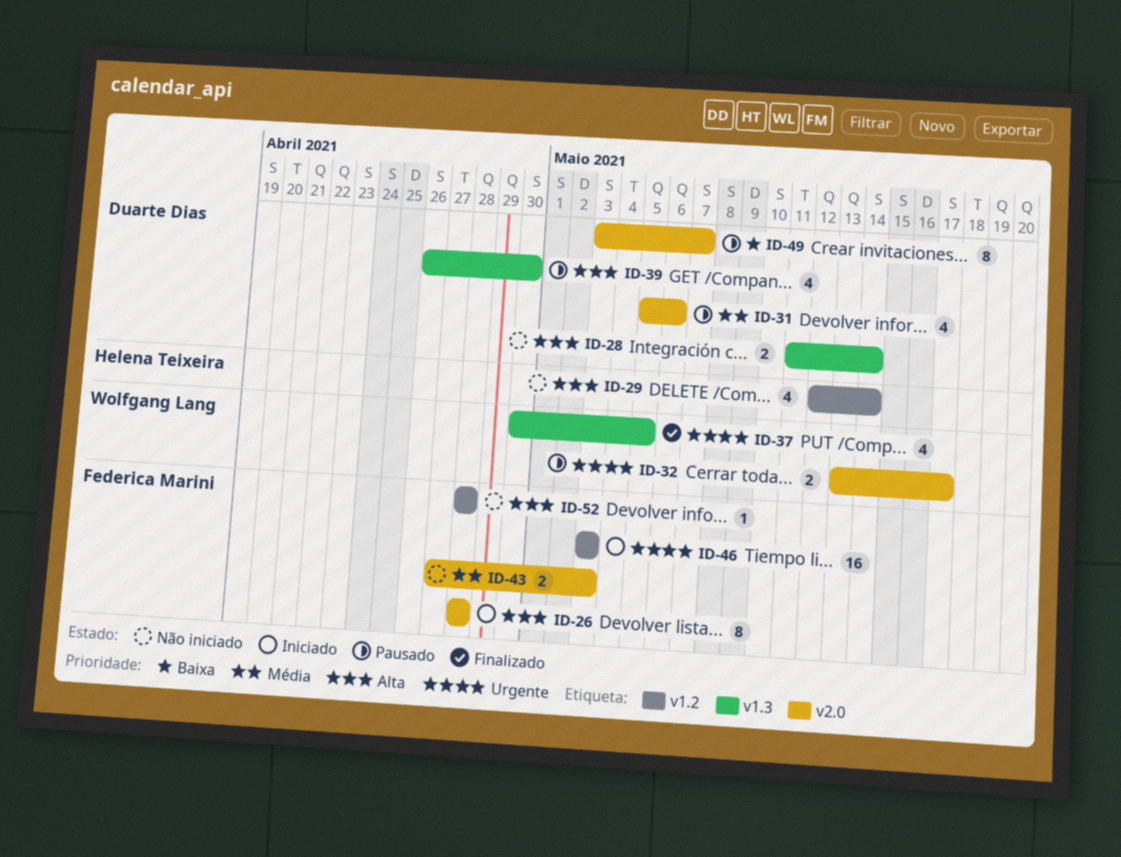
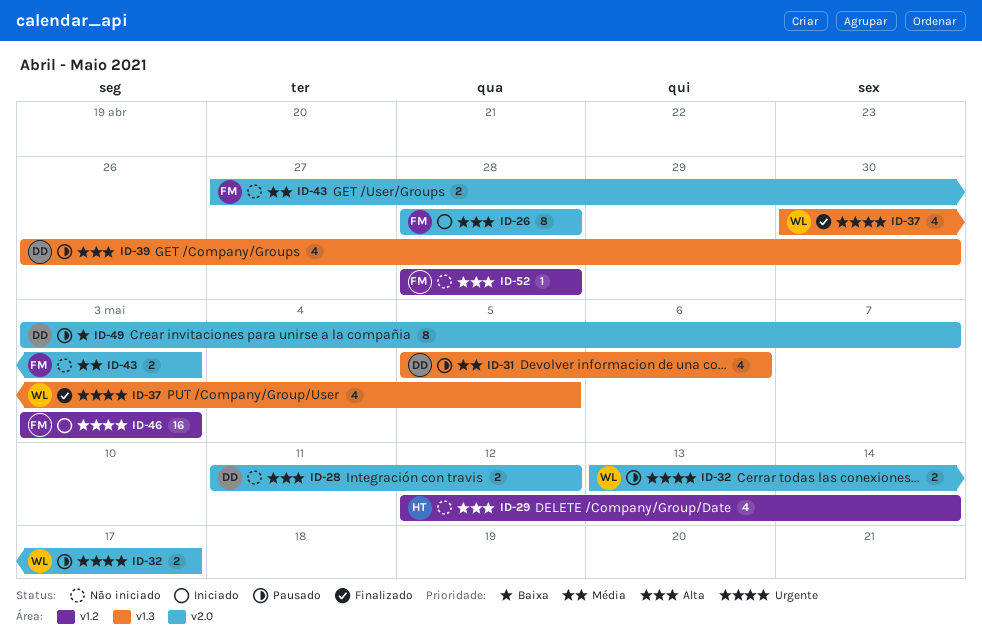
ID-28, label: v1.3 -> v2.0
ID-28, due: May 14 -> May 12
ID-31, label: v2.0 -> v1.3

